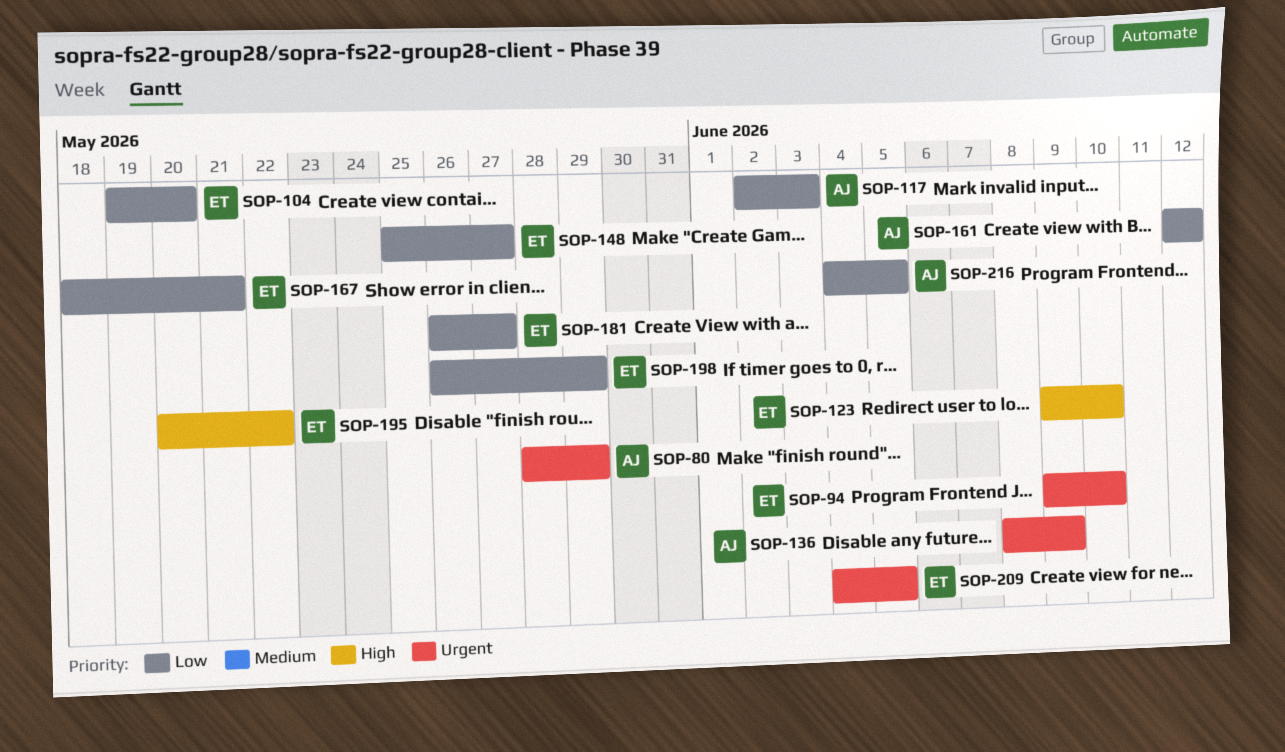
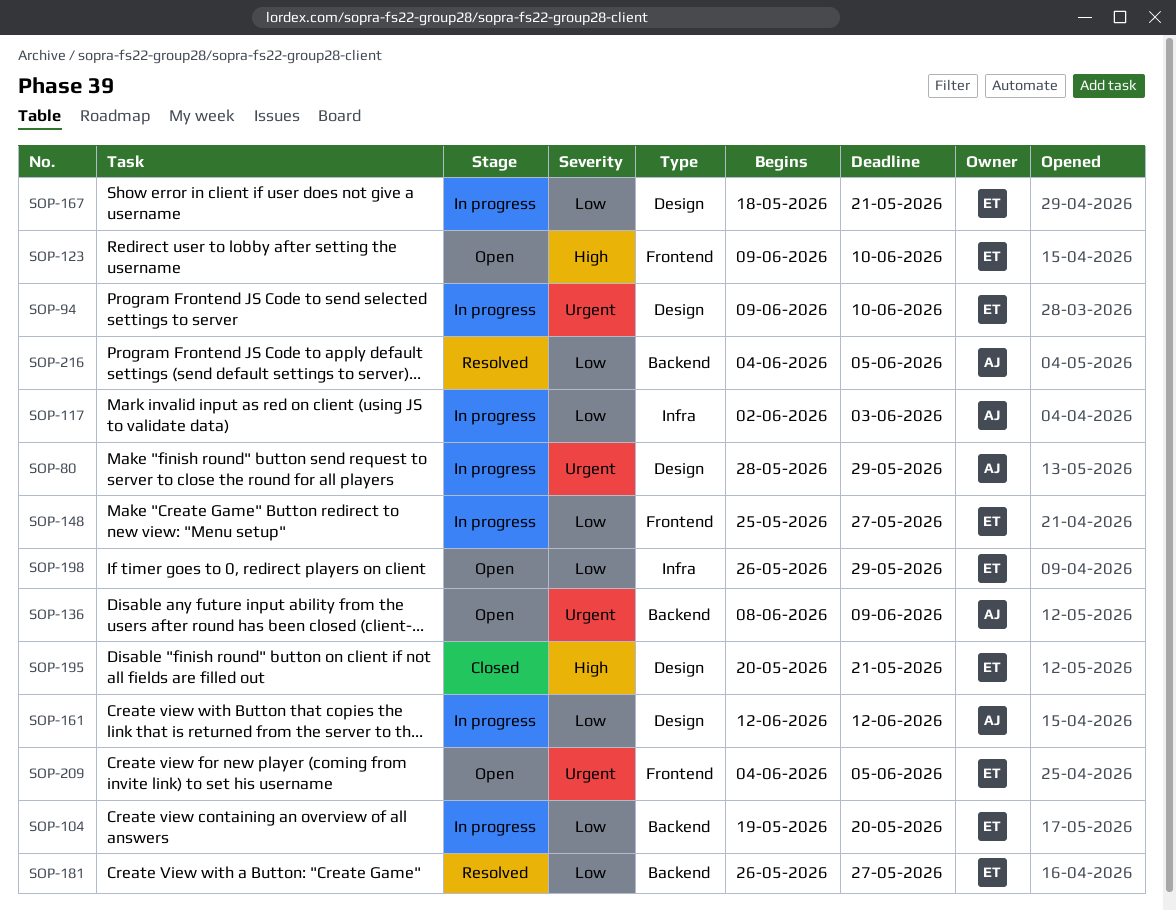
SOP-195, due: May 22 -> May 21

